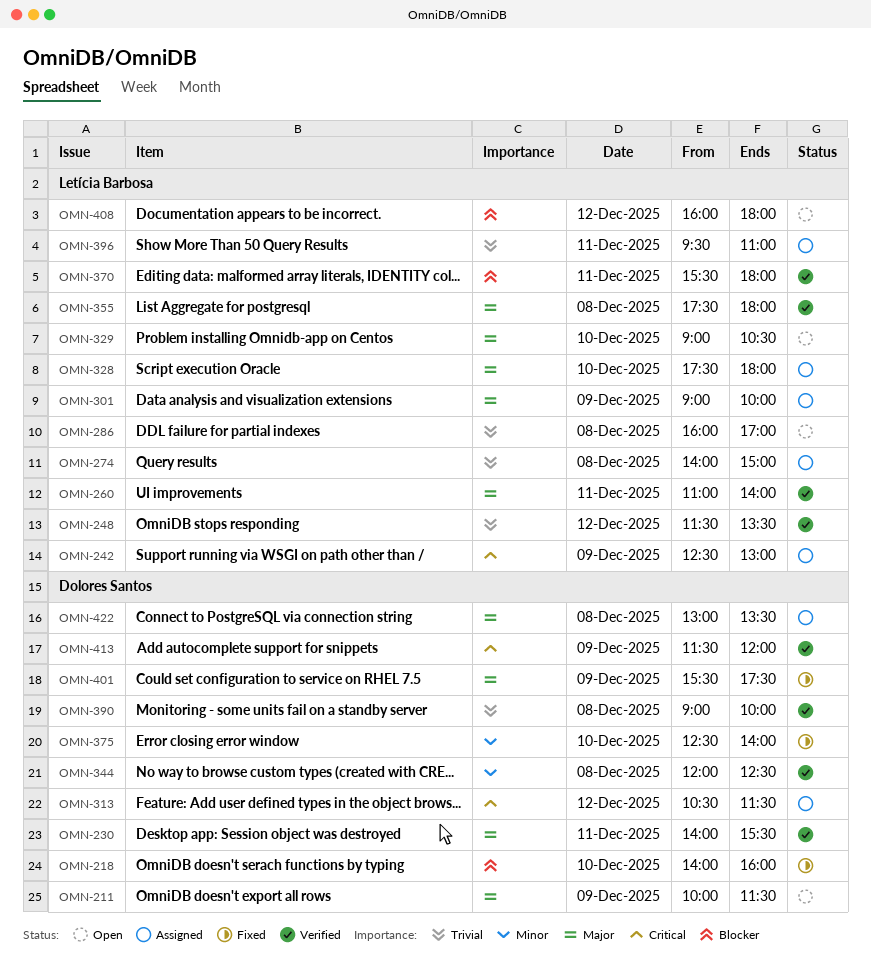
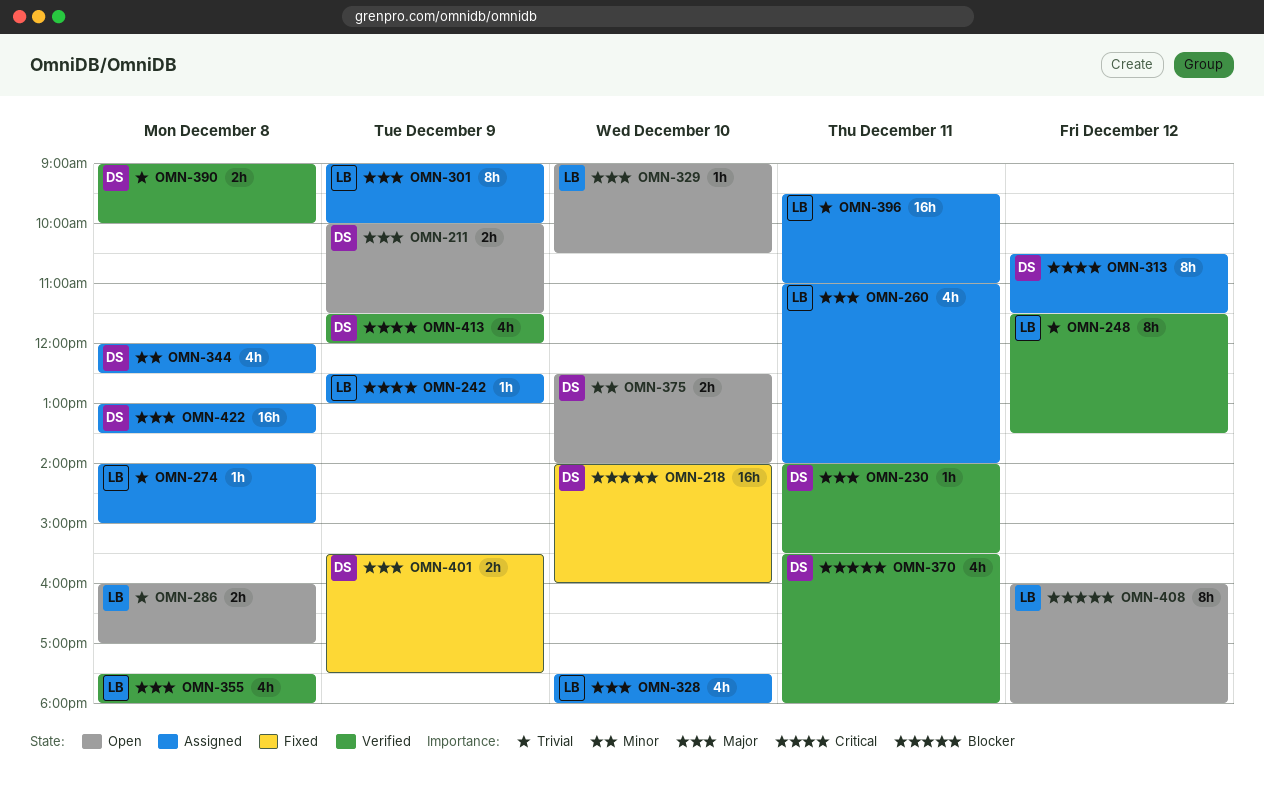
OMN-260, status: Verified -> Assigned
OMN-344, status: Verified -> Assigned
OMN-370, owner: Letícia Barbosa -> Dolores Santos
OMN-375, status: Fixed -> Open

